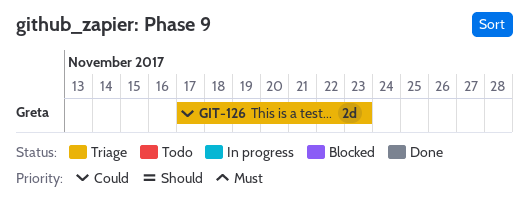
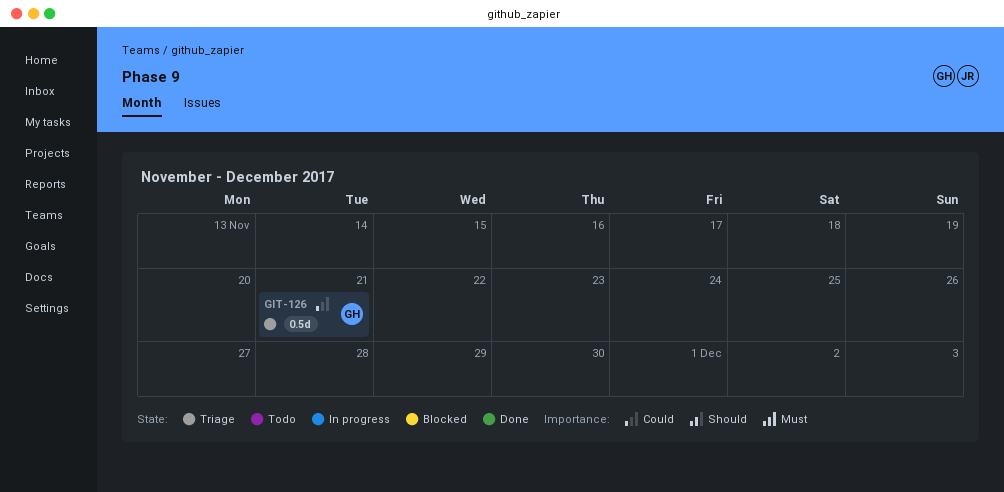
GIT-126, estimate: 2d -> 0.5d
GIT-126, due: Nov 23 -> Nov 21

